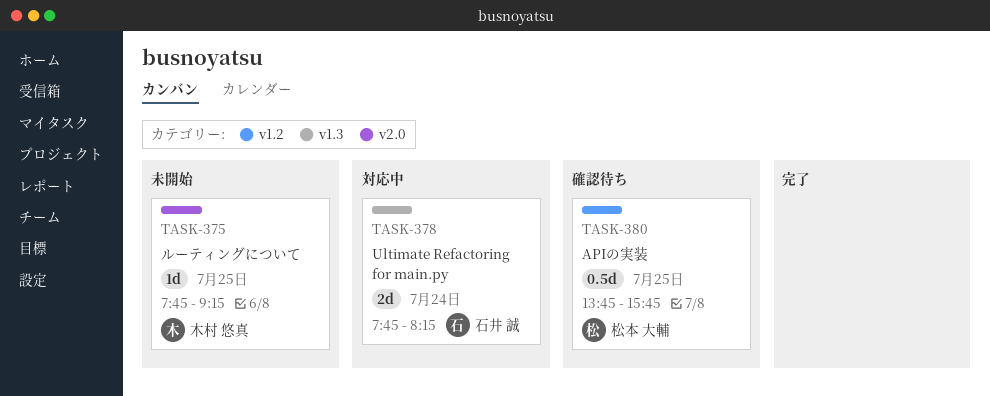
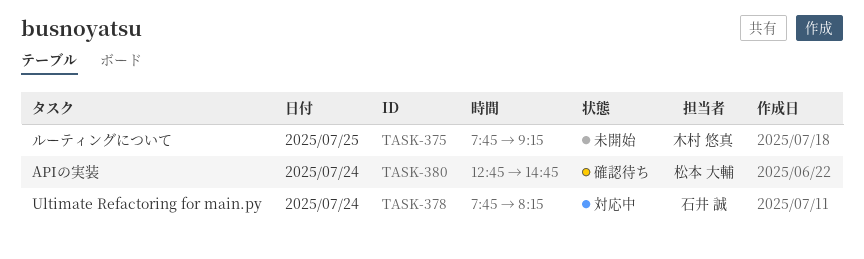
TASK-380, day: Jul 25 -> Jul 24
TASK-380, begins: 13:45 -> 12:45
TASK-380, ends: 15:45 -> 14:45

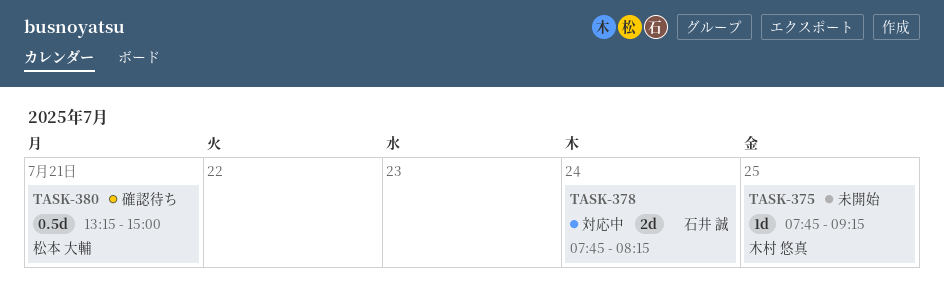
TASK-380, day: Jul 24 -> Jul 21
TASK-380, begins: 12:45 -> 13:15
TASK-380, ends: 14:45 -> 15:00

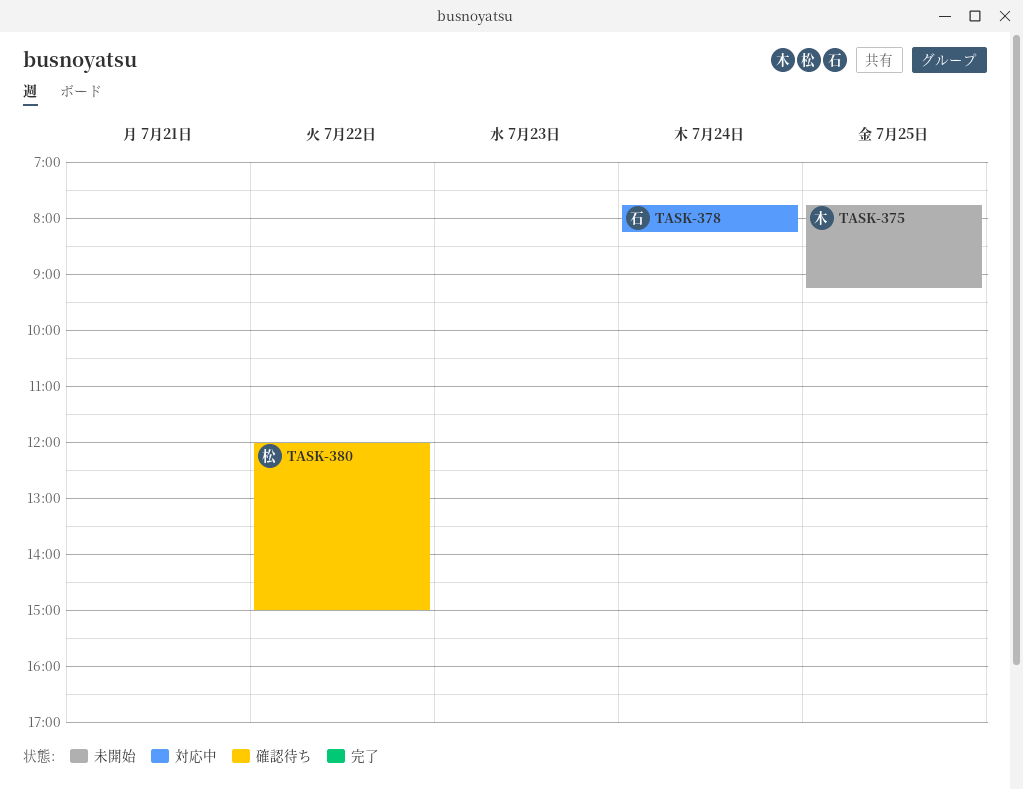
TASK-380, day: Jul 21 -> Jul 22
TASK-380, begins: 13:15 -> 12:00

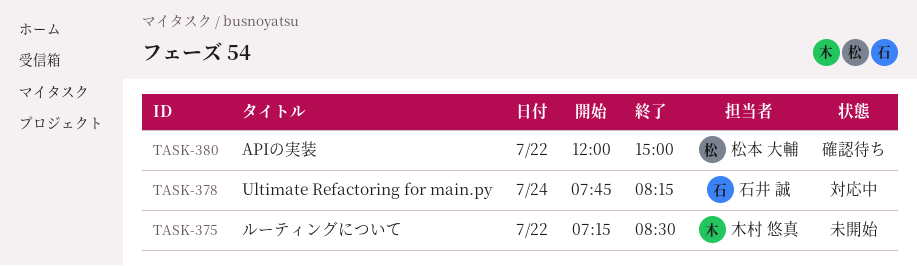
TASK-375, day: Jul 25 -> Jul 22
TASK-375, begins: 07:45 -> 07:15
TASK-375, ends: 09:15 -> 08:30

